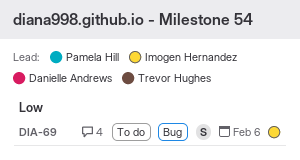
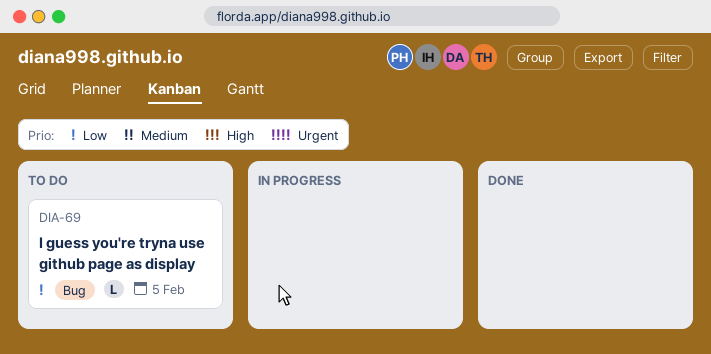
DIA-69, estimate: S -> L
DIA-69, due: Feb 6 -> Feb 5

